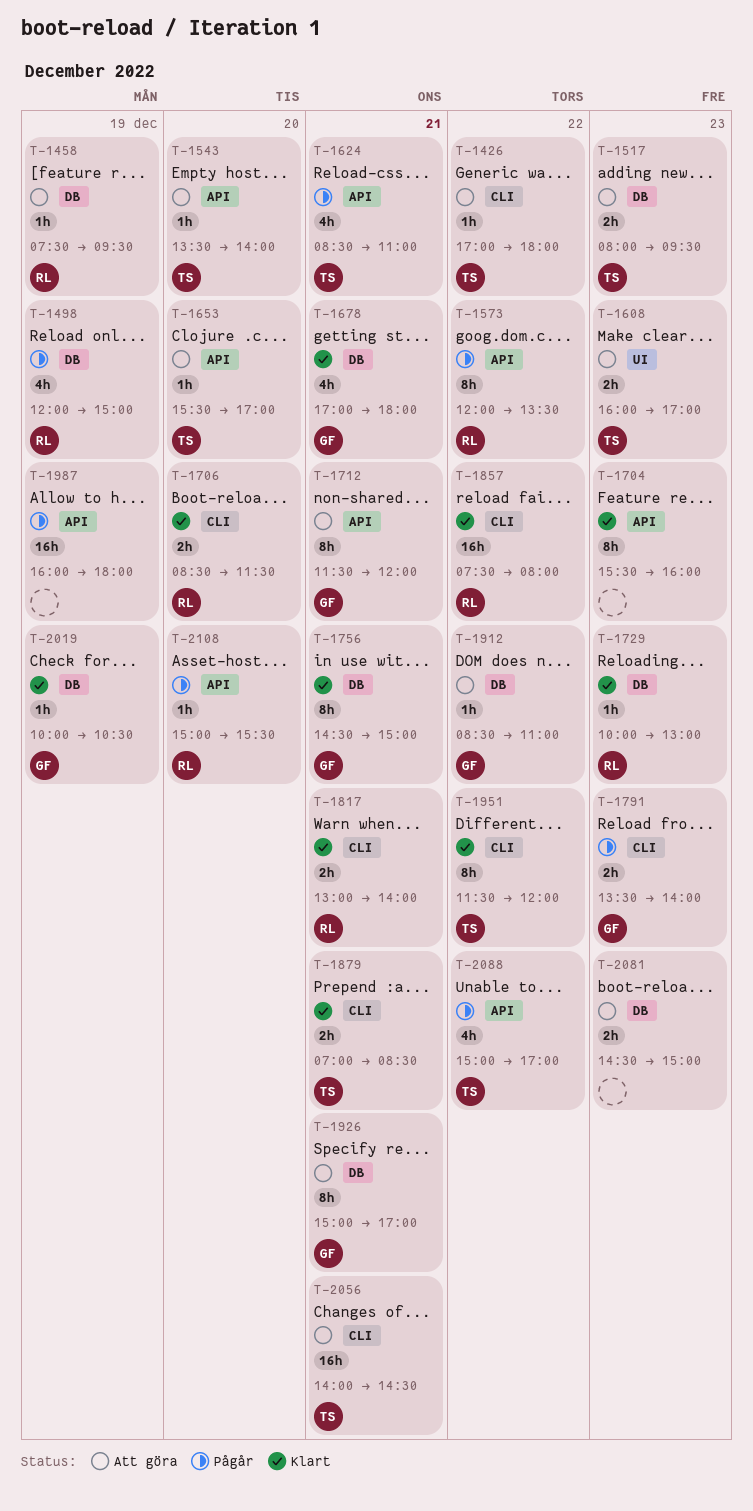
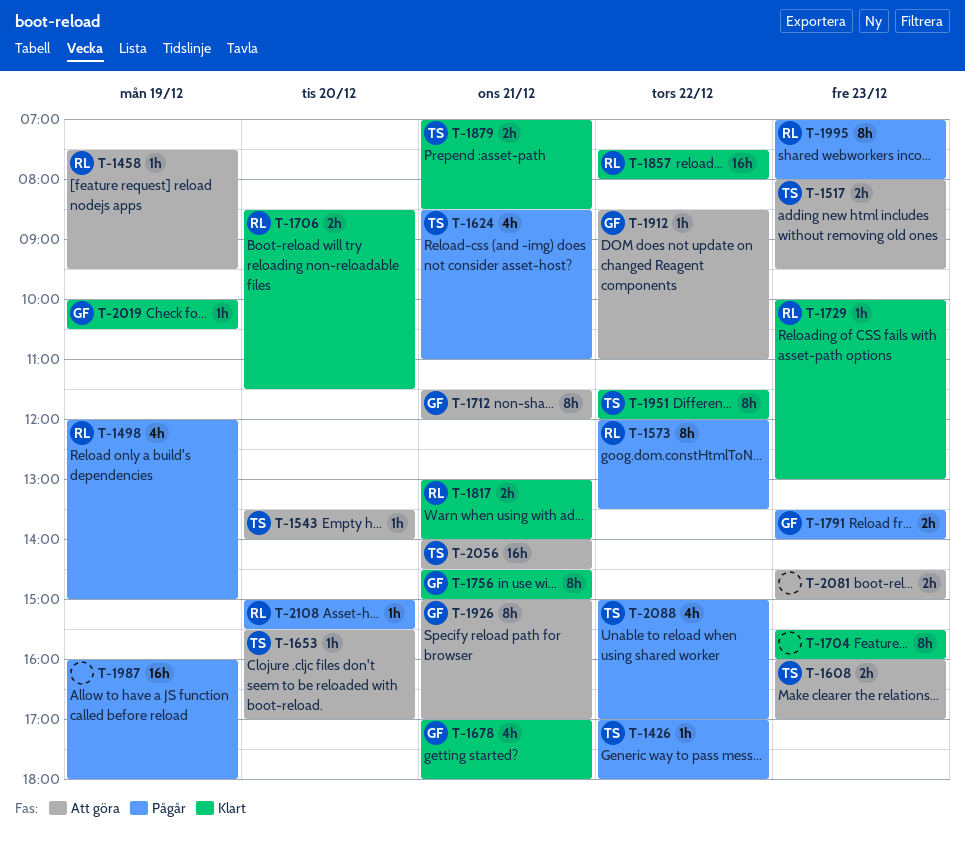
T-1426, status: Att göra -> Pågår
T-1995: none -> present

